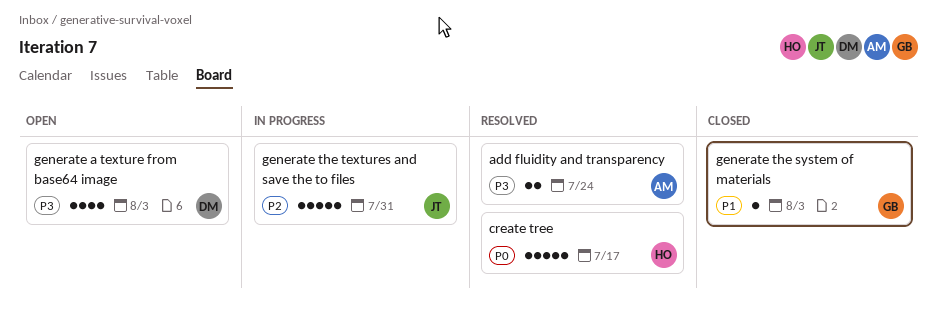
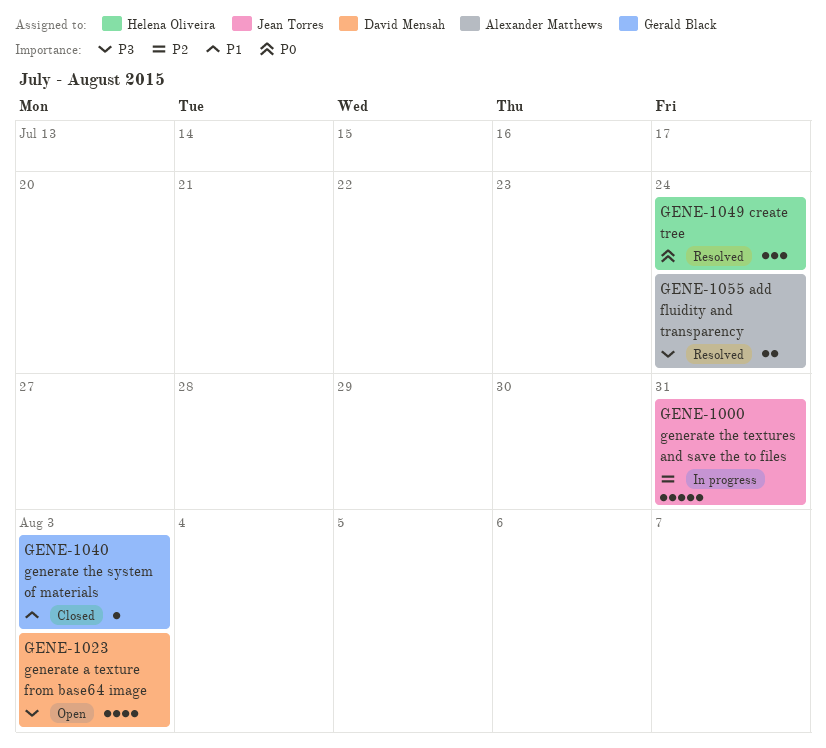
create tree, estimate: 5 -> 3
create tree, due: Jul 17 -> Jul 24

